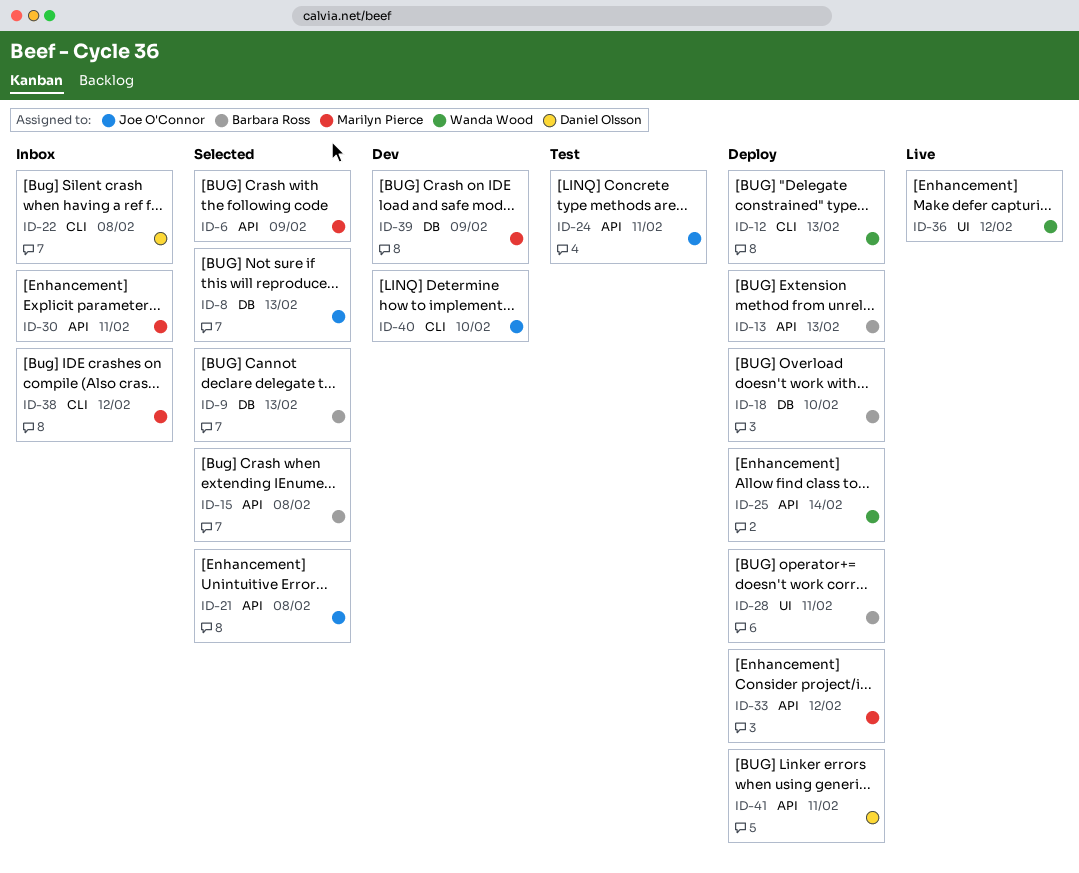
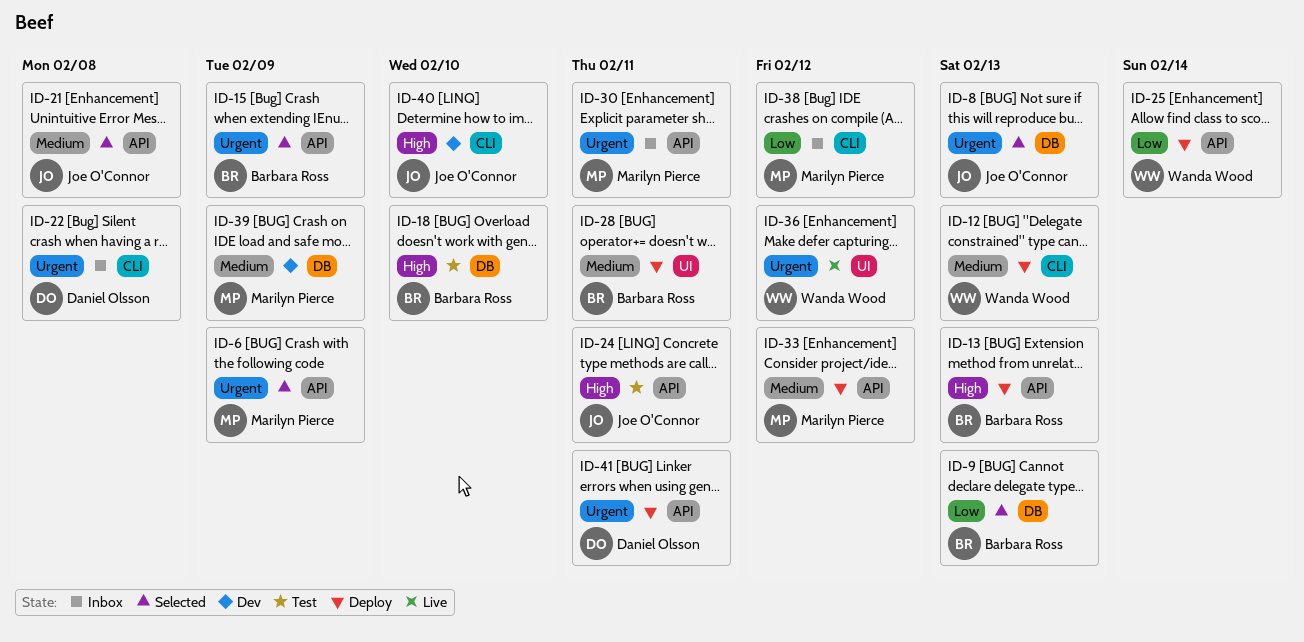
ID-15, due: Feb 8 -> Feb 9
ID-18, status: Deploy -> Test

